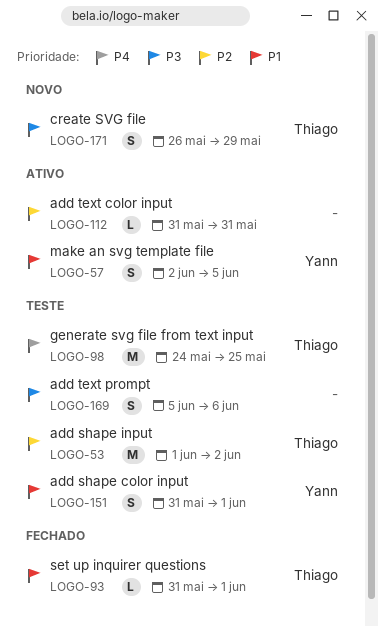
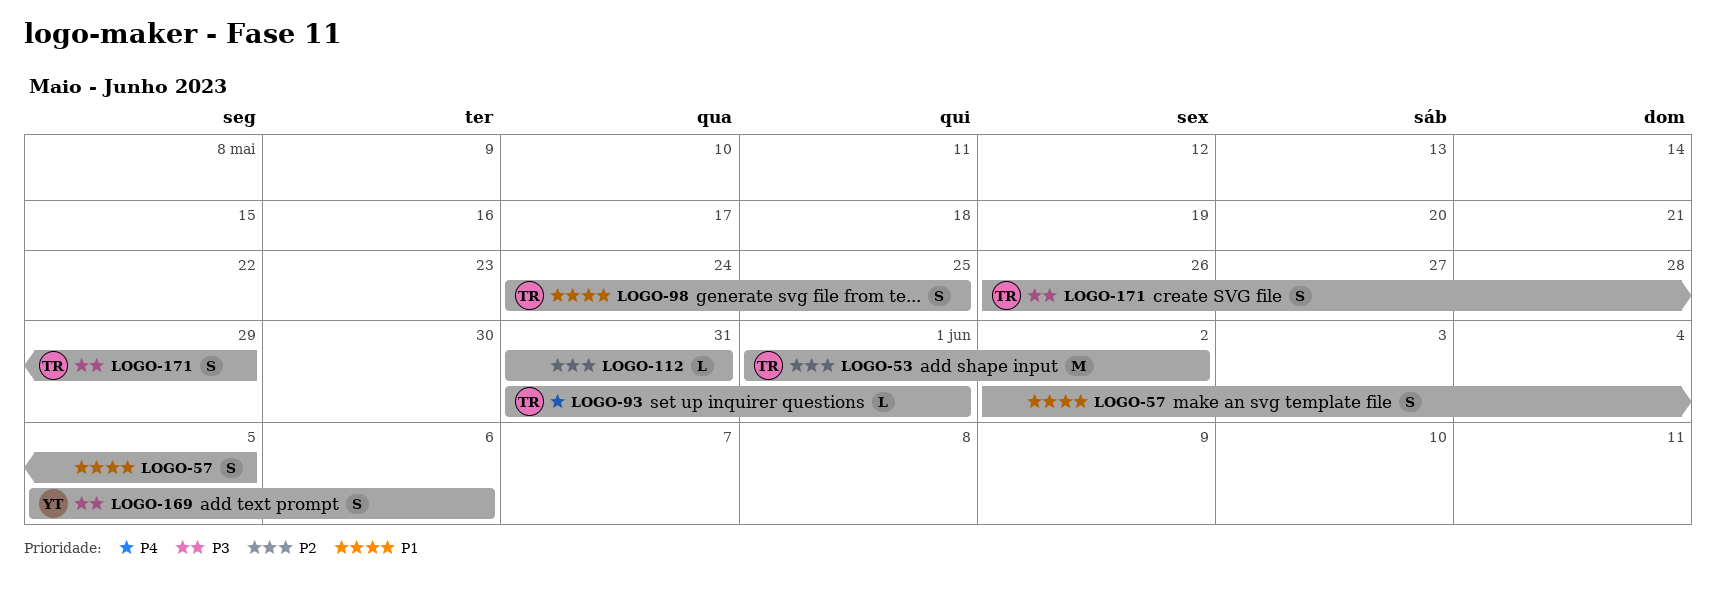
LOGO-57, owner: Yann -> none
LOGO-93, priority: P1 -> P4
LOGO-98, priority: P4 -> P1
LOGO-98, estimate: M -> S
LOGO-151: present -> none
LOGO-169, owner: none -> Yann

